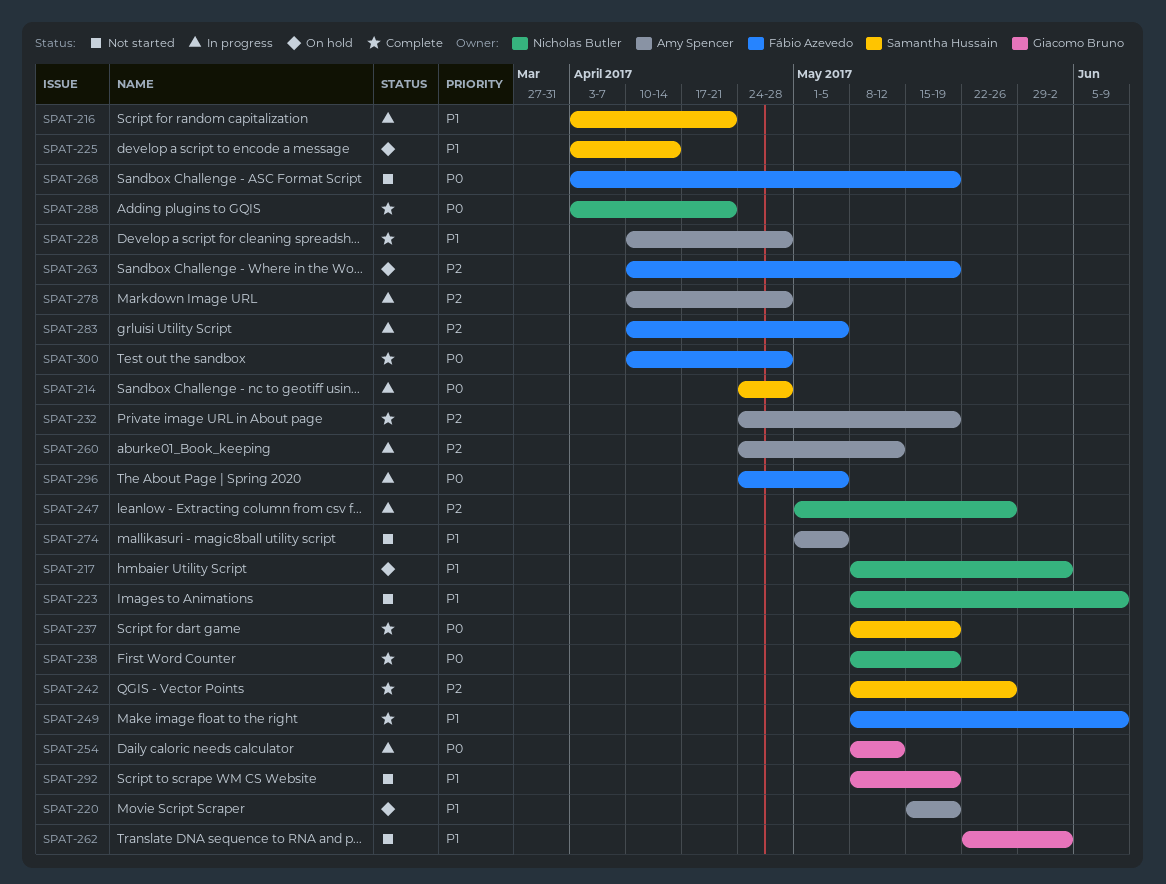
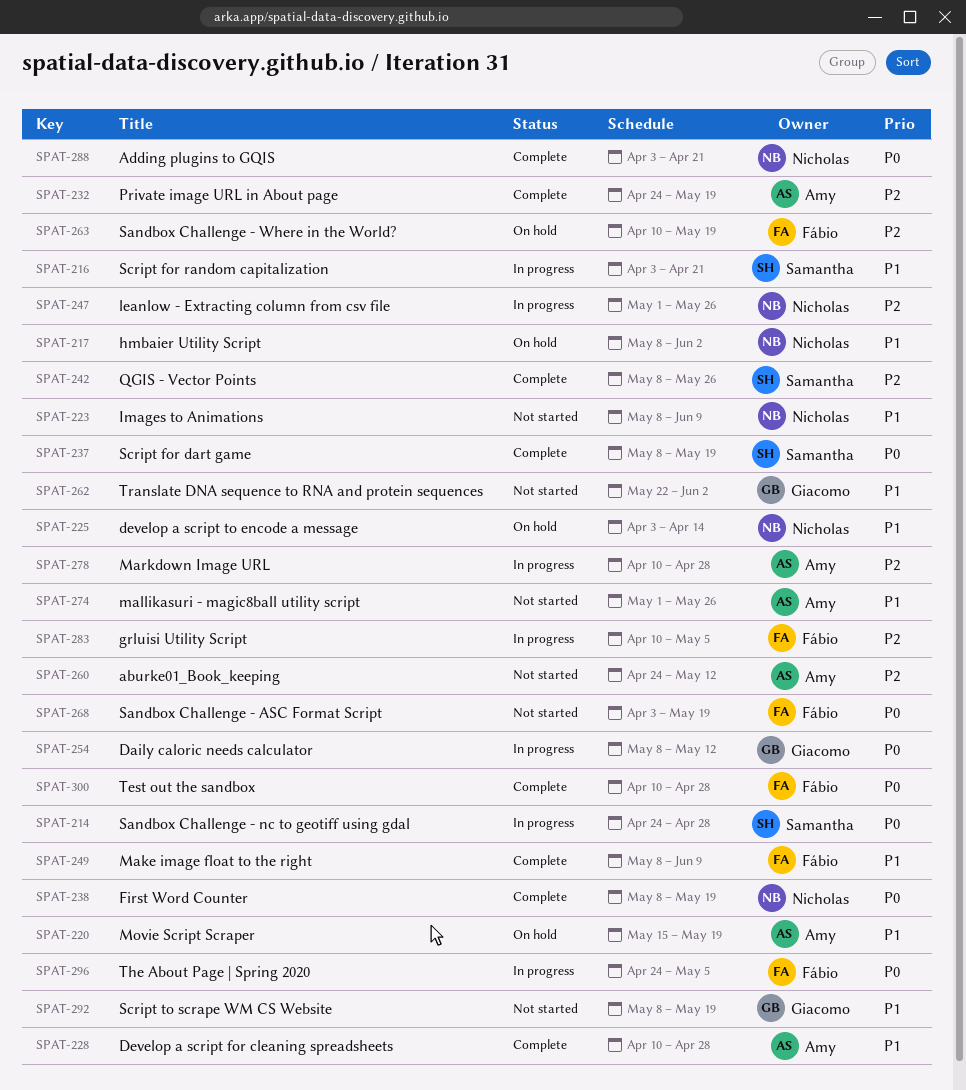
SPAT-225, owner: Samantha Hussain -> Nicholas Butler
SPAT-260, status: In progress -> Not started
SPAT-274, due: May 5 -> May 26

